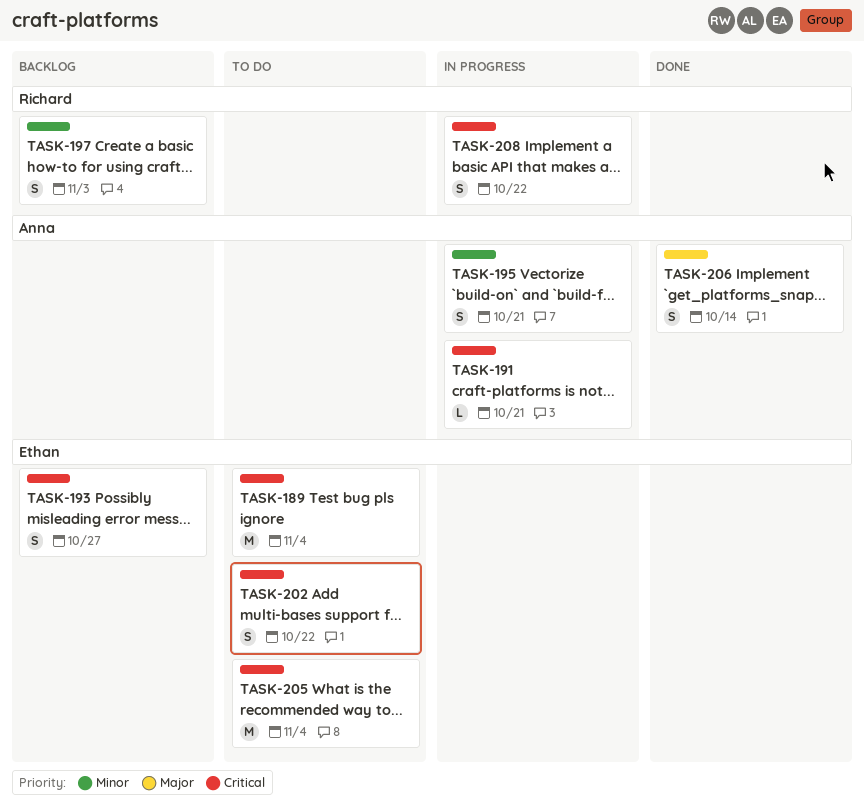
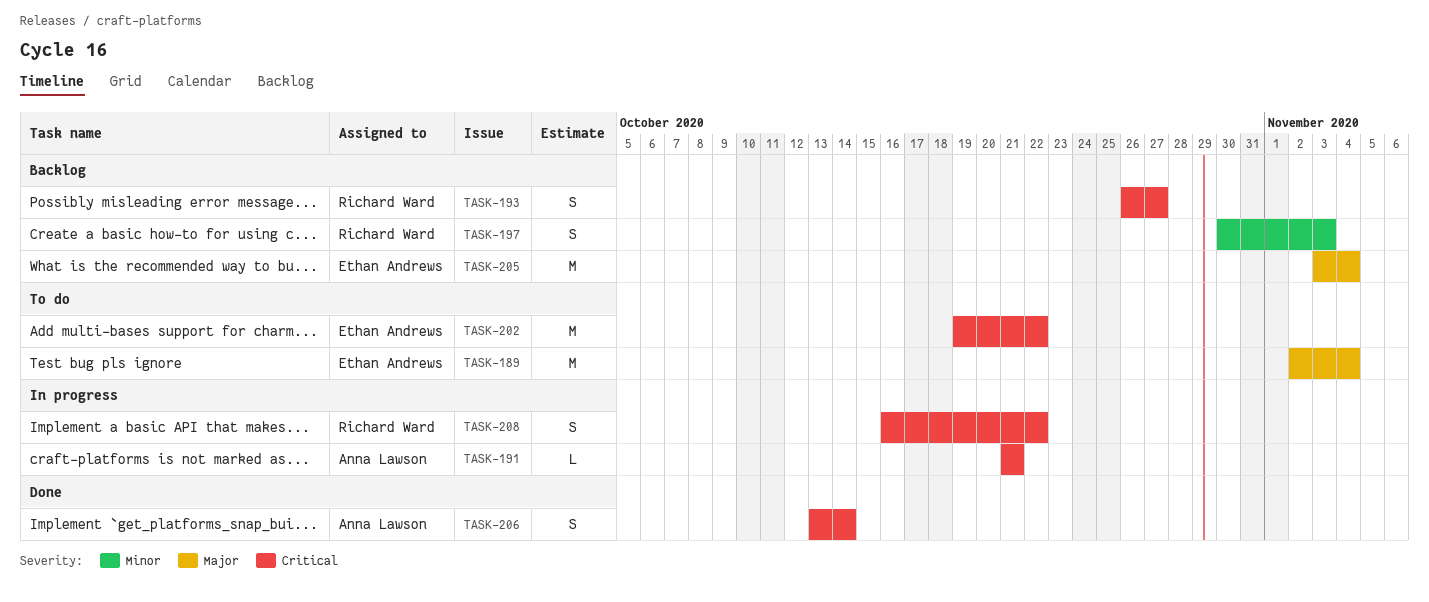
TASK-189, priority: Critical -> Major
TASK-193, owner: Ethan Andrews -> Richard Ward
TASK-195: present -> none
TASK-202, estimate: S -> M
TASK-205, status: To do -> Backlog
TASK-205, priority: Critical -> Major
TASK-206, priority: Major -> Critical

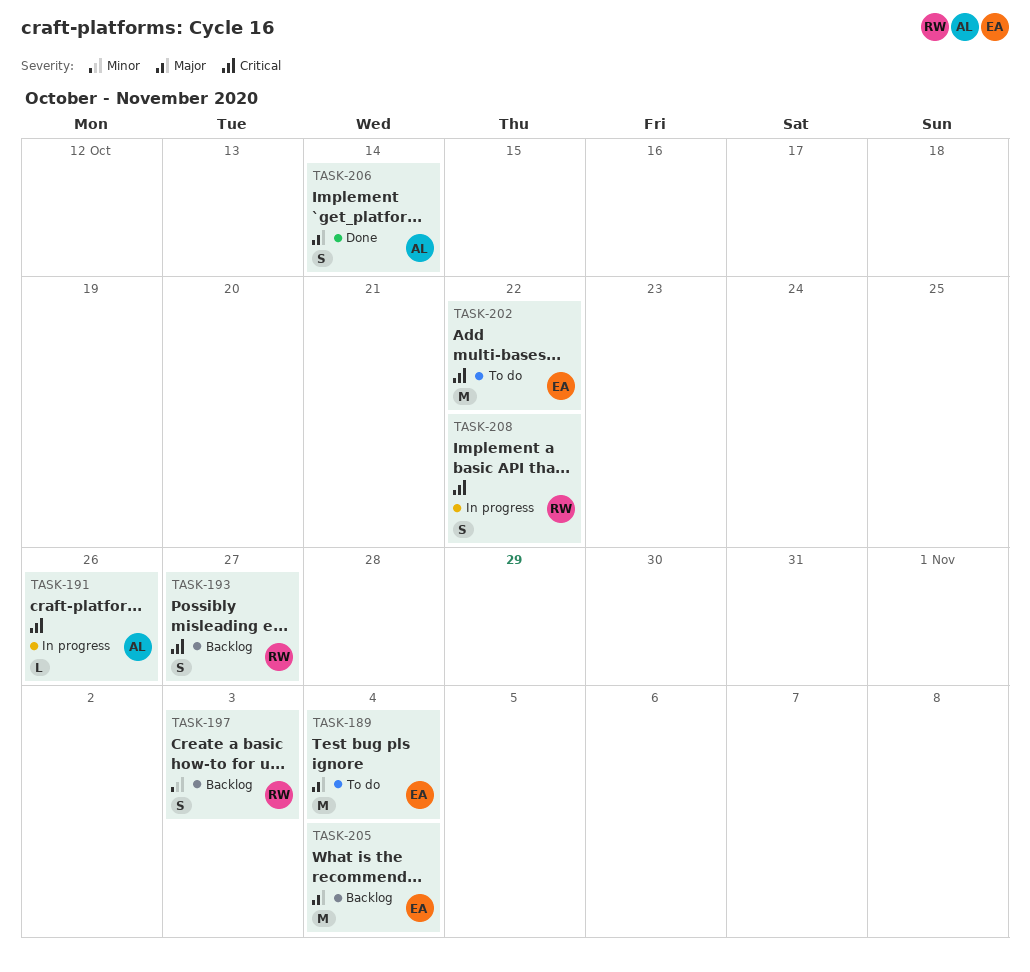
TASK-191, due: Oct 21 -> Oct 26
TASK-206, priority: Critical -> Major

